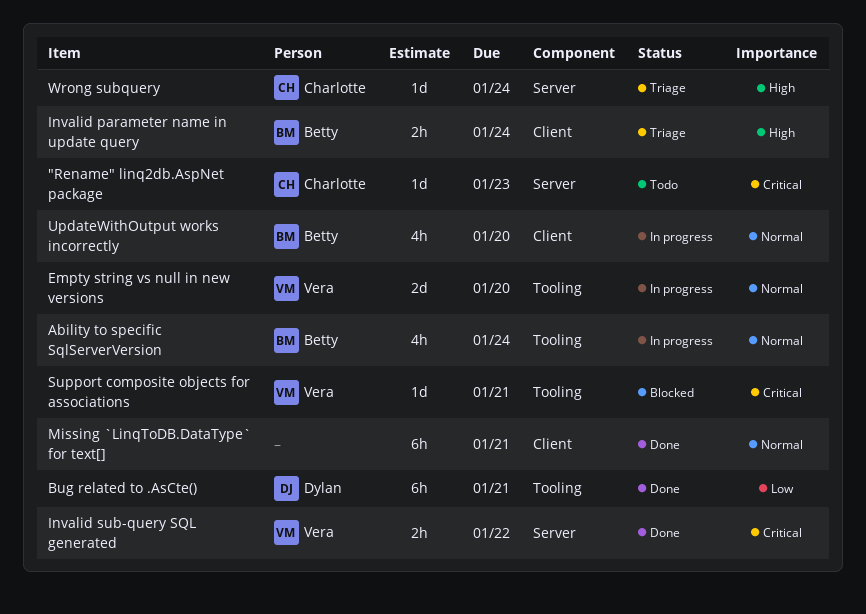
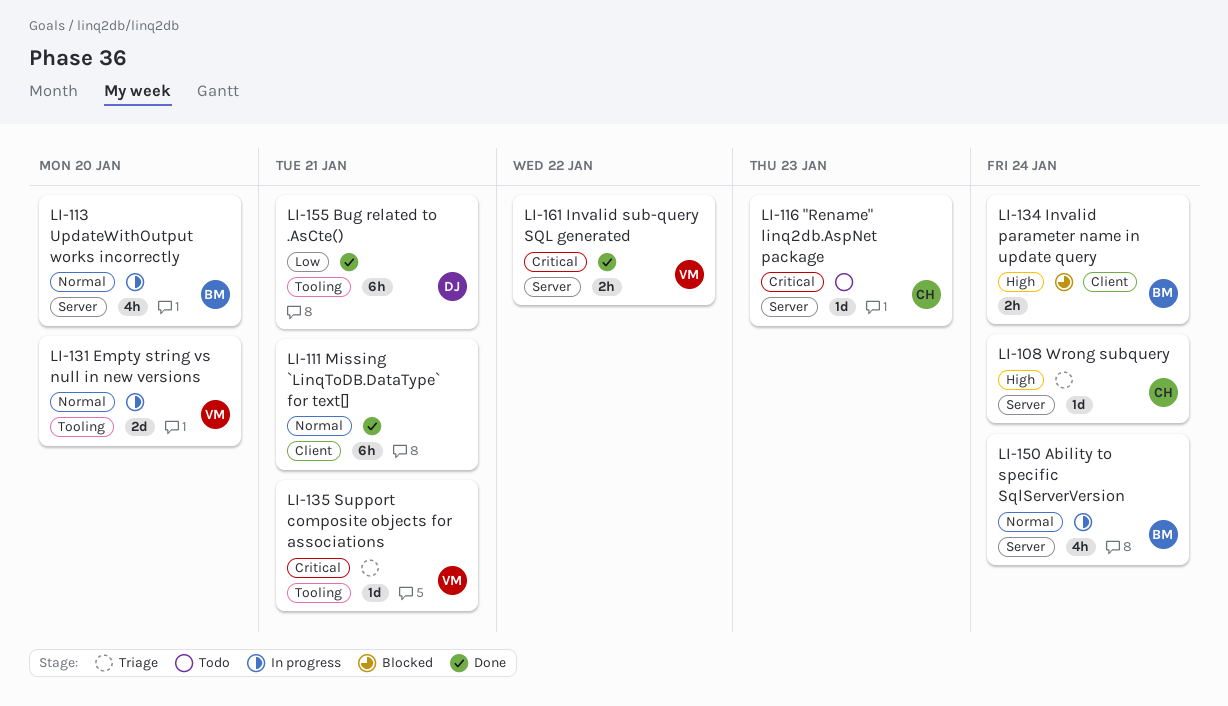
Ability to specific SqlServerVersion, label: Tooling -> Server
Invalid parameter name in update query, status: Triage -> Blocked
Support composite objects for associations, status: Blocked -> Triage
UpdateWithOutput works incorrectly, label: Client -> Server

